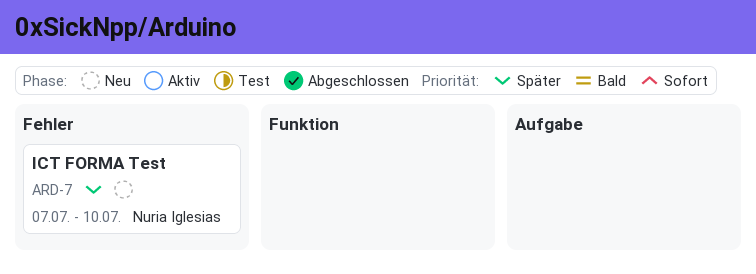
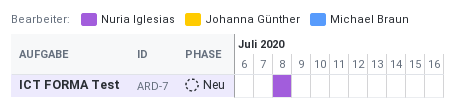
ARD-7, start: Jul 7 -> Jul 8
ARD-7, due: Jul 10 -> Jul 8

